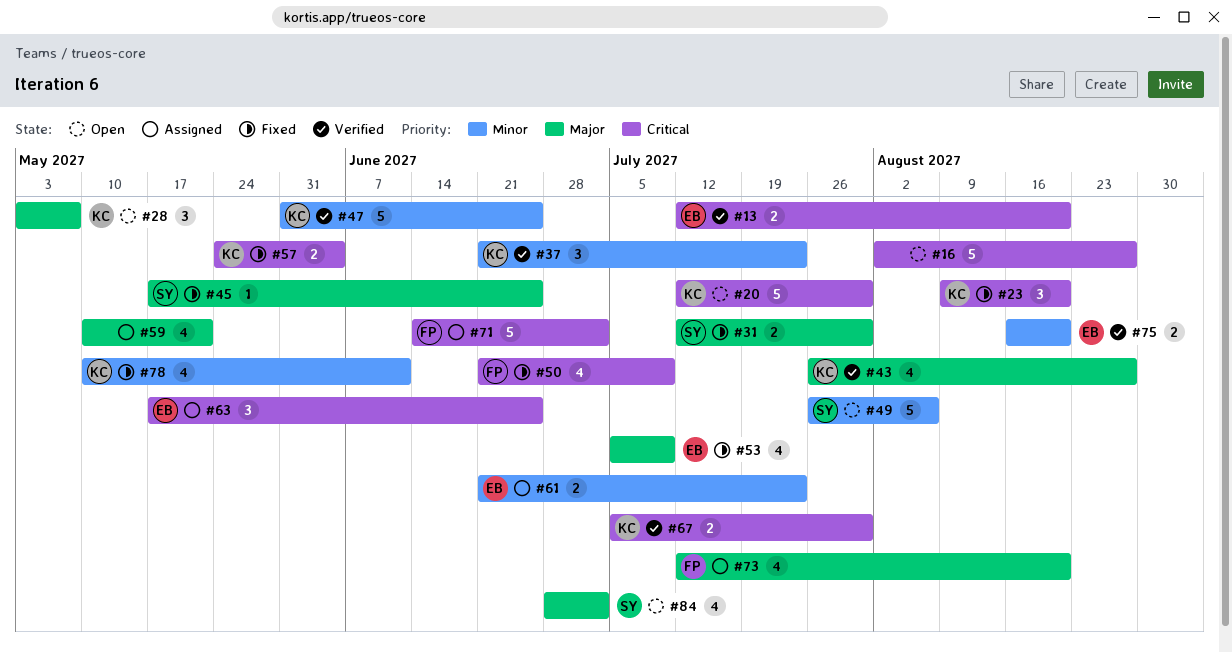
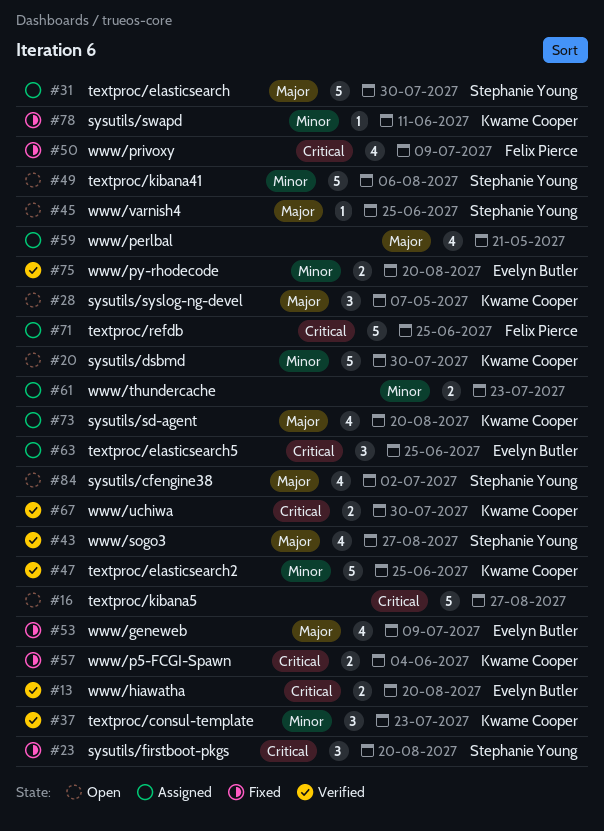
#20, priority: Critical -> Minor
#23, owner: Kwame Cooper -> Stephanie Young
#31, status: Fixed -> Assigned
#31, estimate: 2 -> 5
#43, owner: Kwame Cooper -> Stephanie Young
#45, status: Fixed -> Open
#61, owner: Evelyn Butler -> none
#71, due: Jul 2 -> Jun 25
#73, owner: Felix Pierce -> Kwame Cooper
#78, estimate: 4 -> 1

